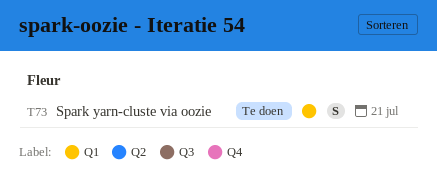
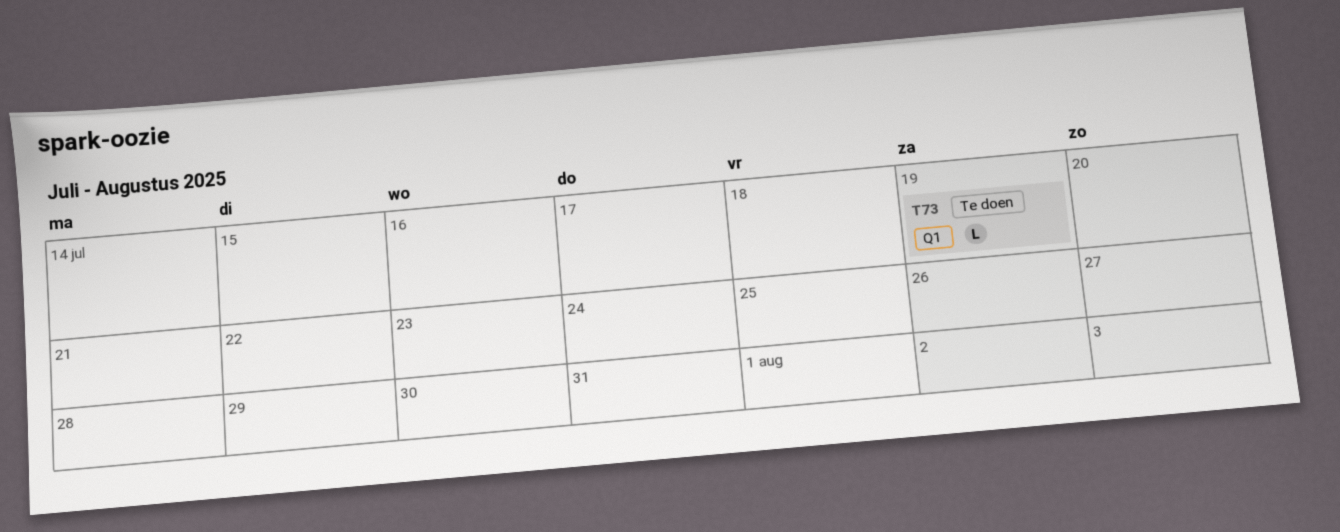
T73, estimate: S -> L
T73, due: Jul 21 -> Jul 19

